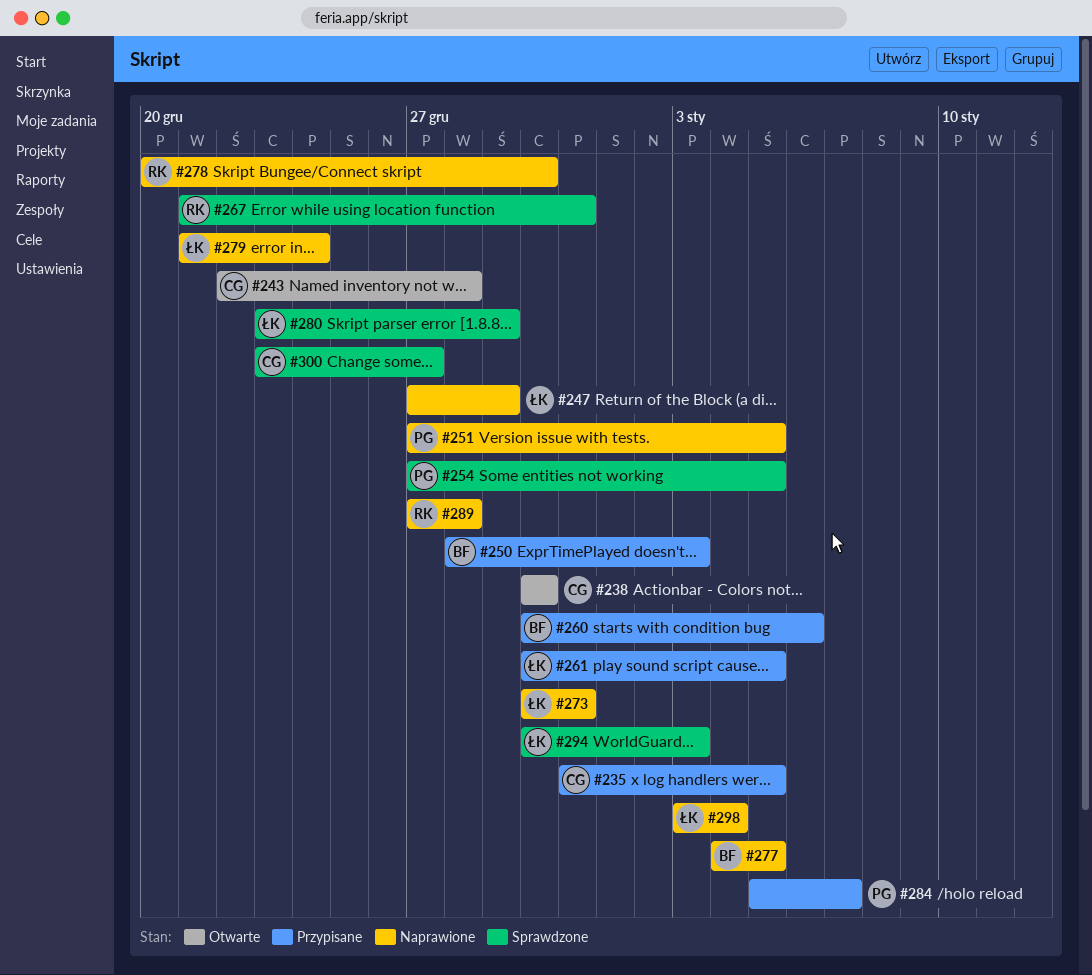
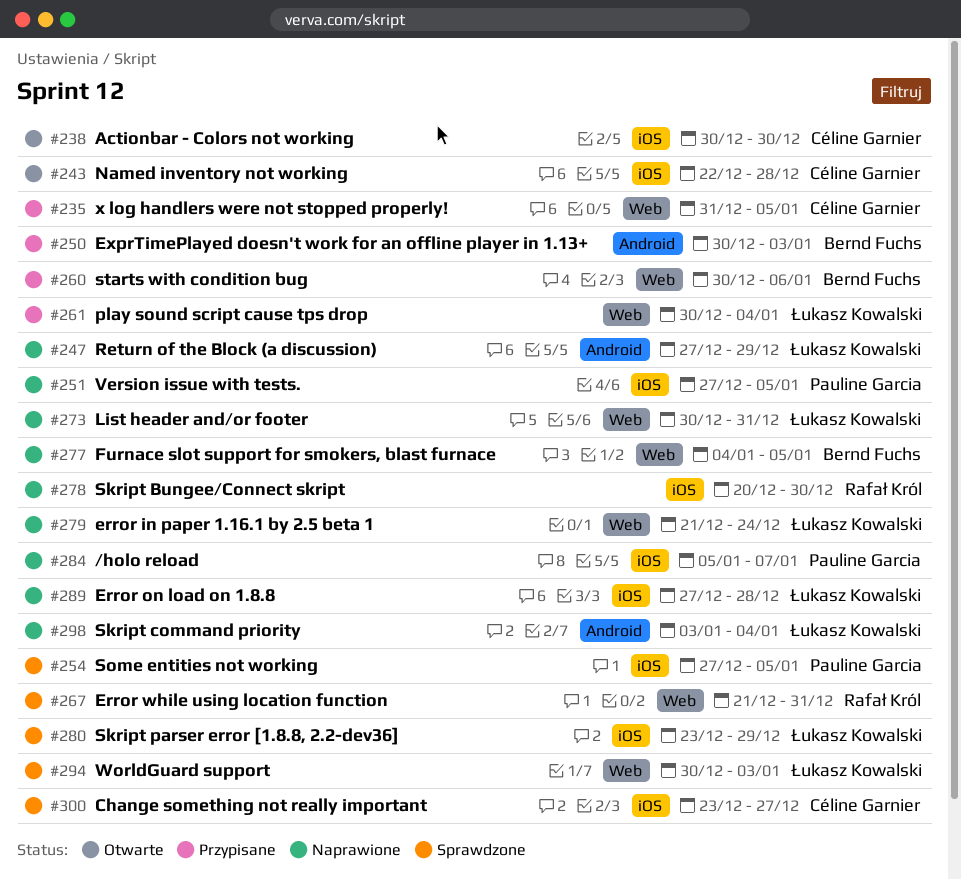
#250, start: Dec 28 -> Dec 30
#261, due: Jan 5 -> Jan 4
#284, status: Przypisane -> Naprawione
#289, owner: Rafał Król -> Łukasz Kowalski

